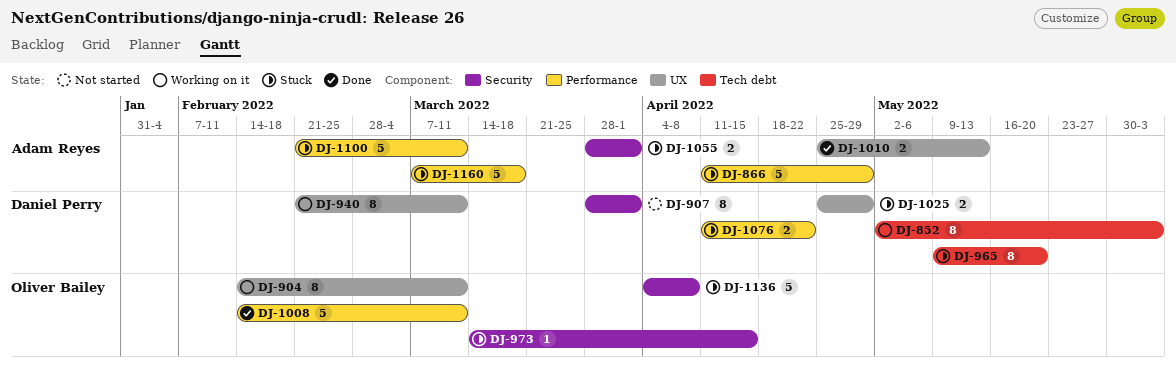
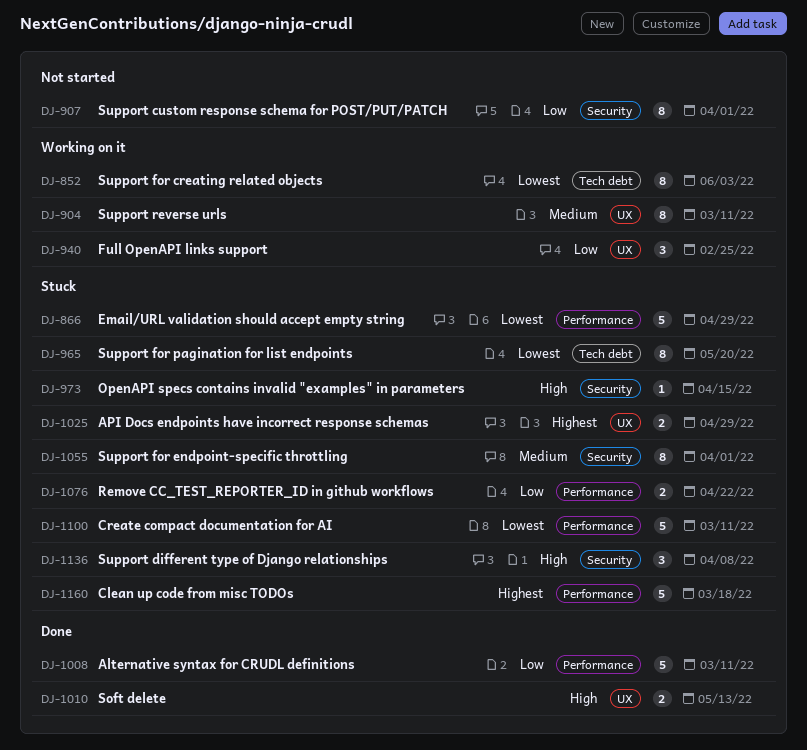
DJ-940, estimate: 8 -> 3
DJ-940, due: Mar 11 -> Feb 25
DJ-1055, estimate: 2 -> 8
DJ-1136, estimate: 5 -> 3

